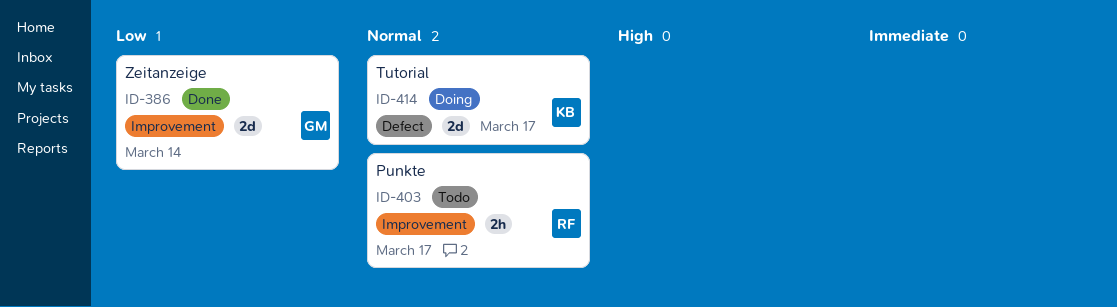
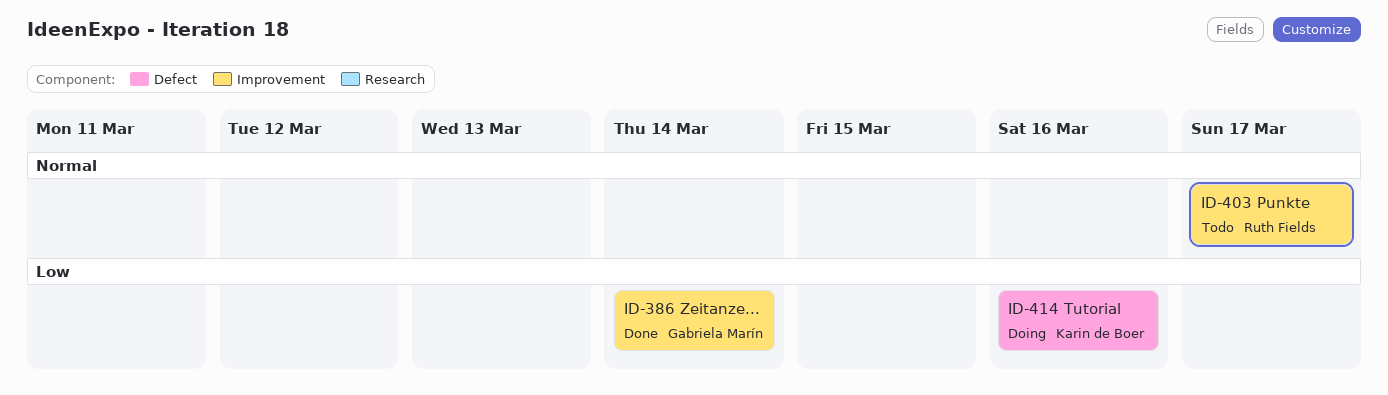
ID-414, priority: Normal -> Low
ID-414, due: Mar 17 -> Mar 16

